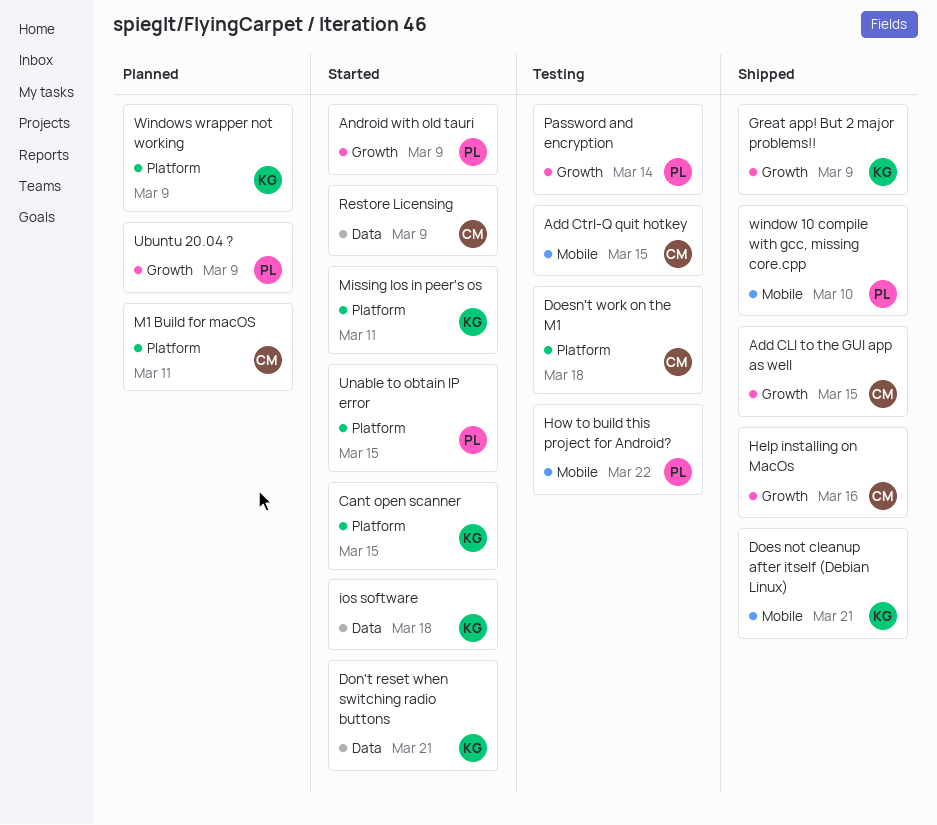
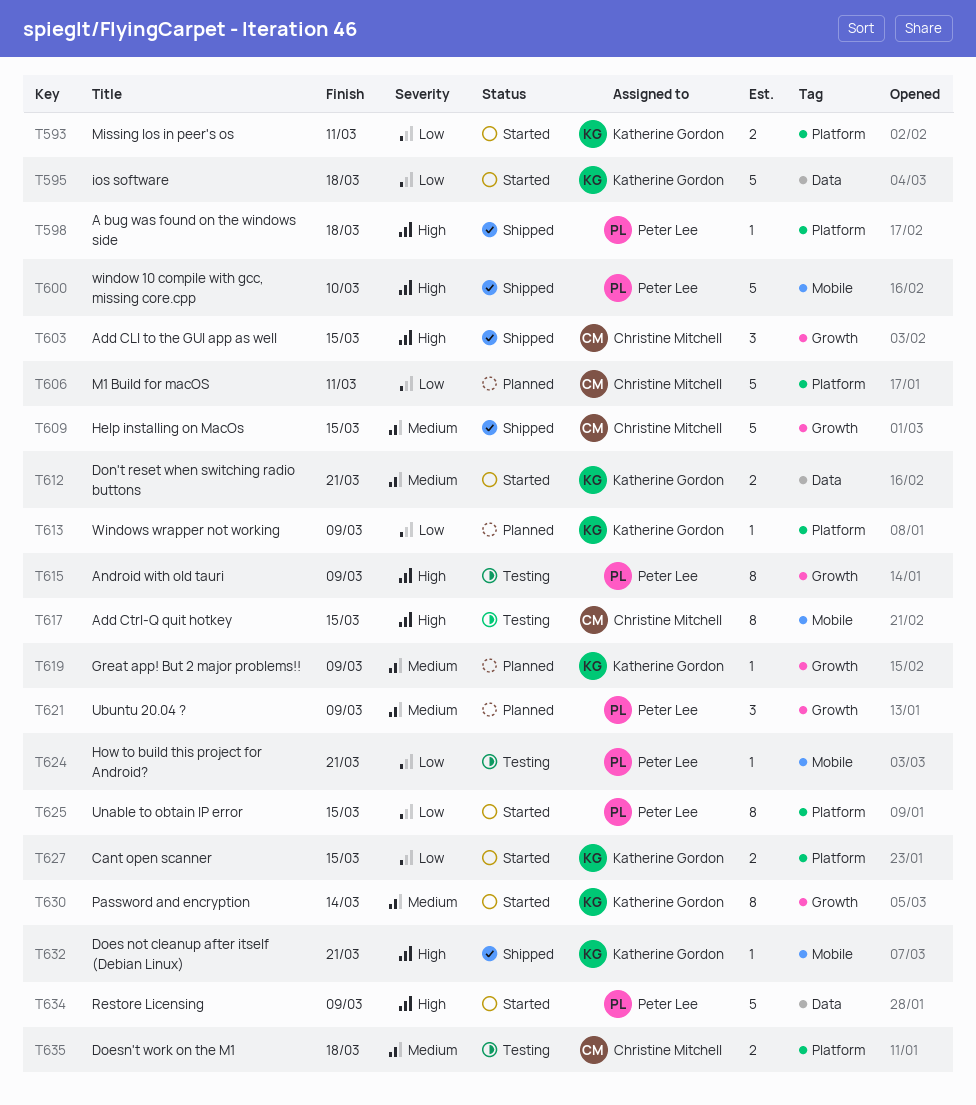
A bug was found on the windows side: none -> present
Android with old tauri, status: Started -> Testing
Great app! But 2 major problems!!, status: Shipped -> Planned
Help installing on MacOs, due: Mar 16 -> Mar 15
How to build this project for Android?, due: Mar 22 -> Mar 21
Password and encryption, status: Testing -> Started
Password and encryption, owner: Peter Lee -> Katherine Gordon
Restore Licensing, owner: Christine Mitchell -> Peter Lee

